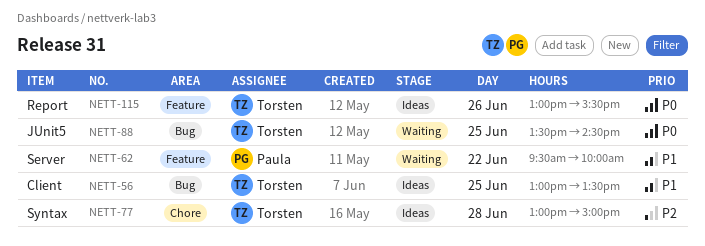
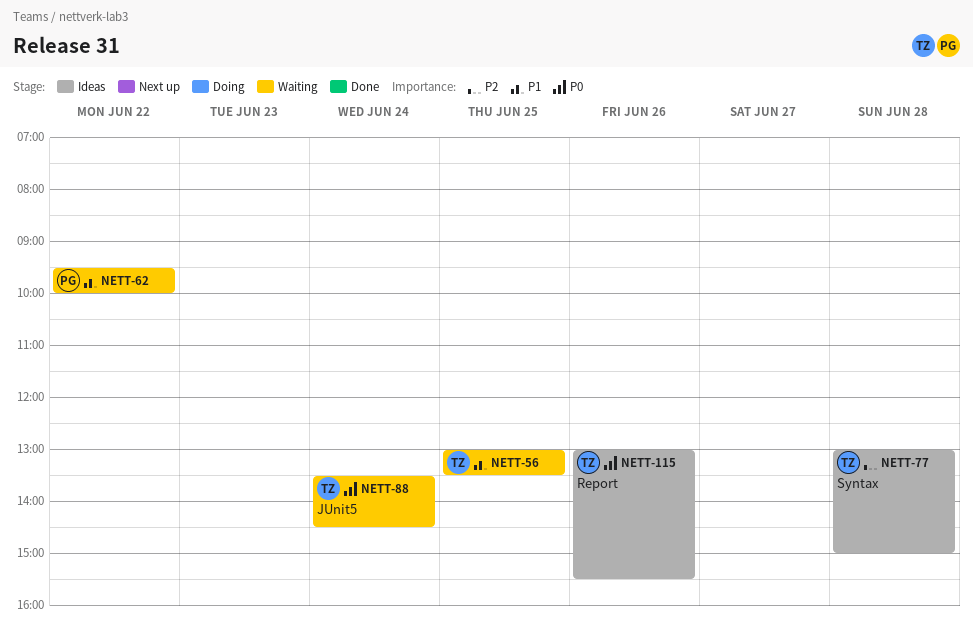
NETT-56, status: Ideas -> Waiting
NETT-88, day: Jun 25 -> Jun 24

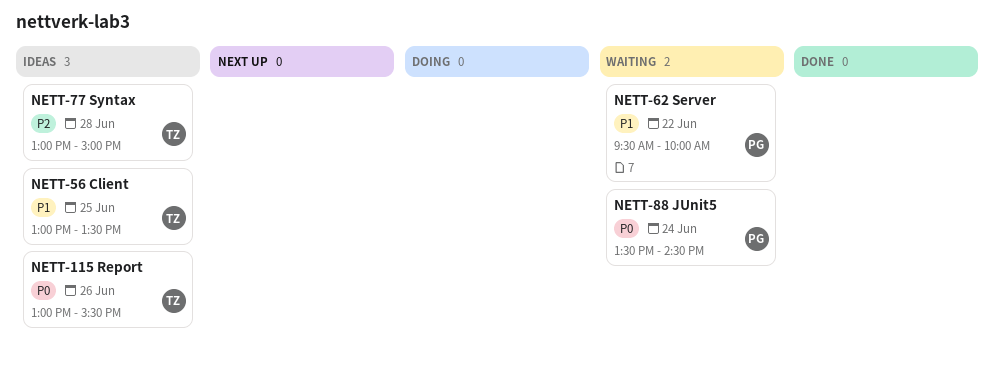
NETT-56, status: Waiting -> Ideas
NETT-88, owner: TZ -> PG

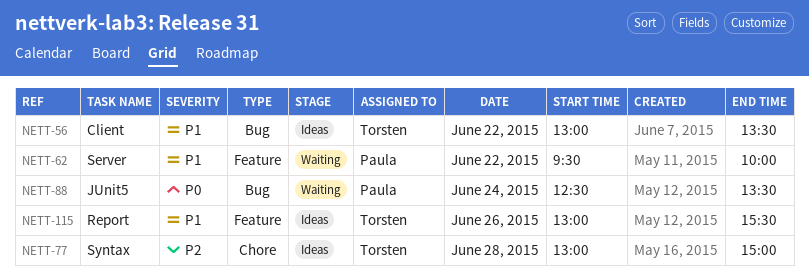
NETT-56, day: Jun 25 -> Jun 22
NETT-88, begins: 13:30 -> 12:30
NETT-88, ends: 14:30 -> 13:30
NETT-115, priority: P0 -> P1

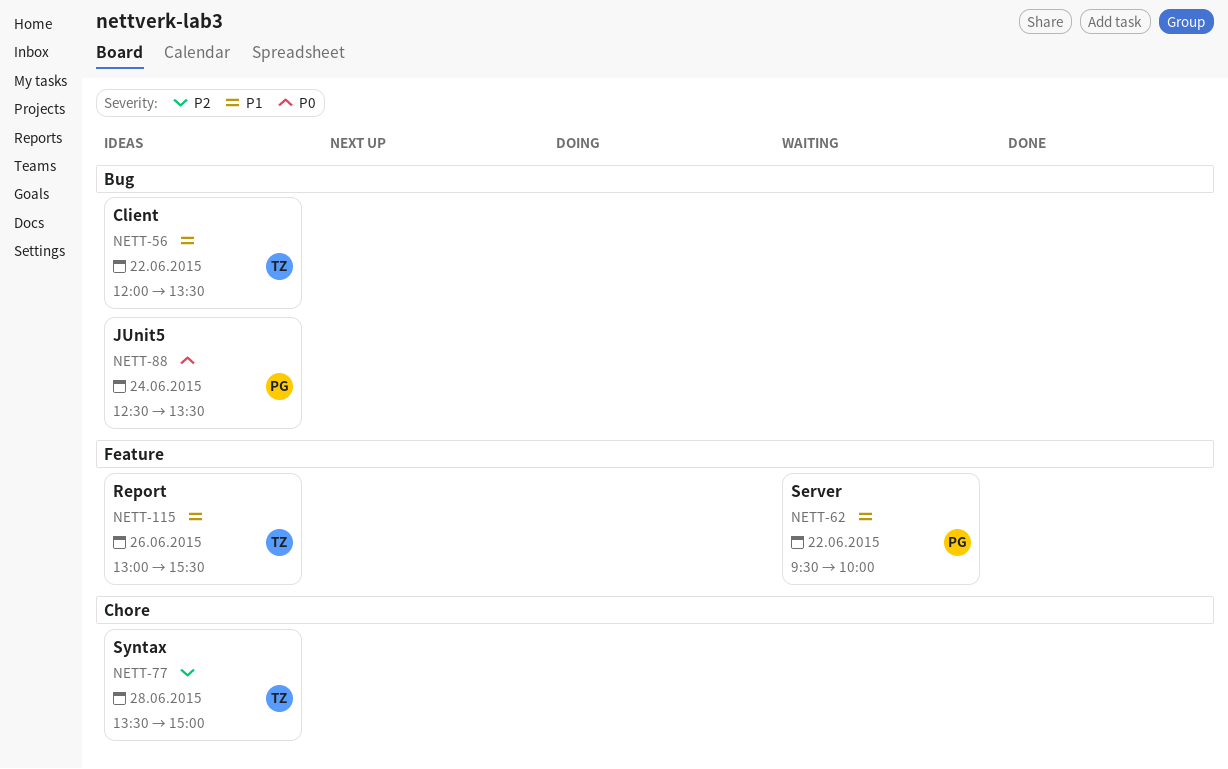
NETT-56, begins: 13:00 -> 12:00
NETT-77, begins: 13:00 -> 13:30
NETT-88, status: Waiting -> Ideas

